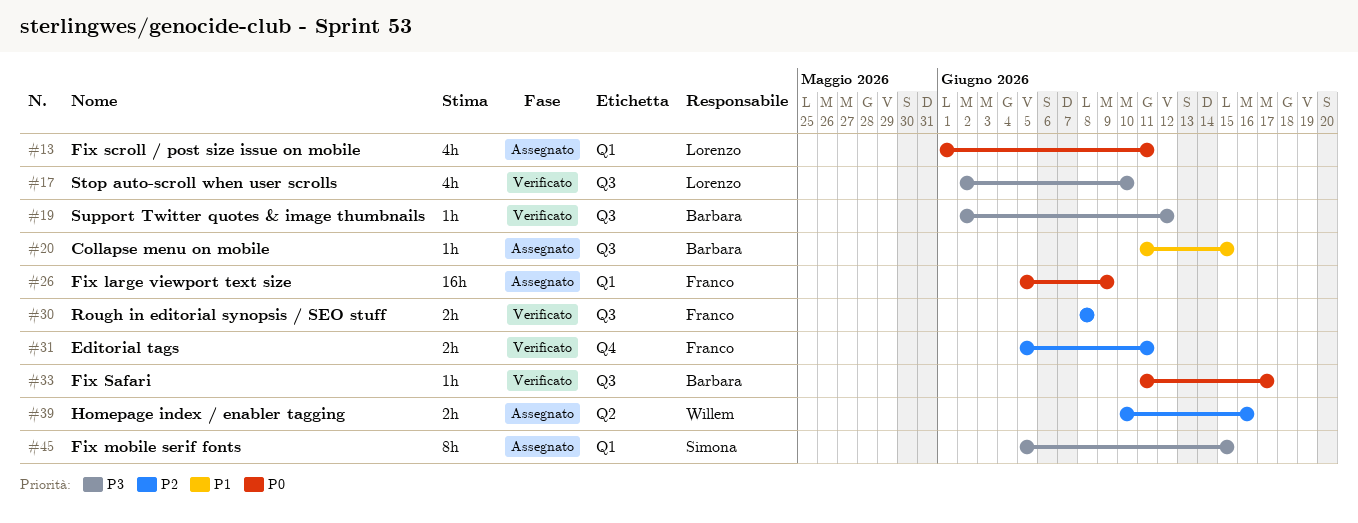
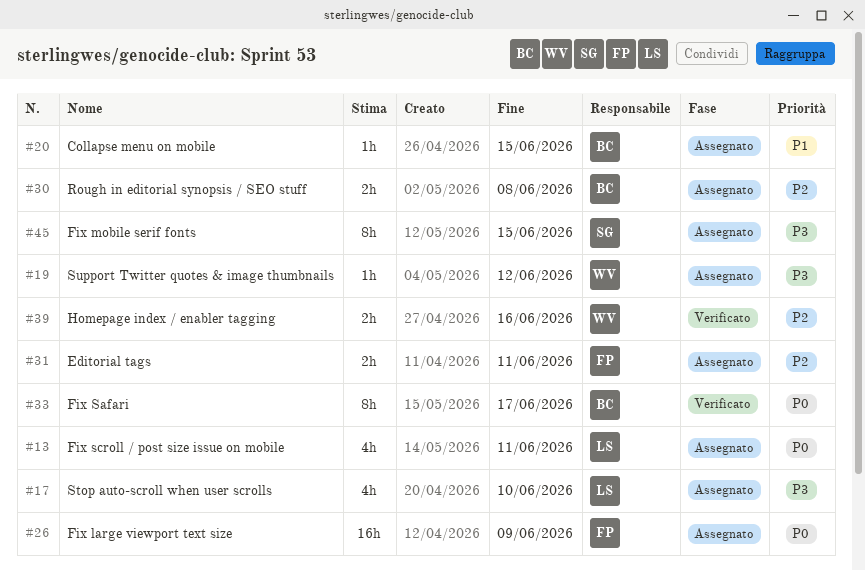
#17, status: Verificato -> Assegnato
#19, status: Verificato -> Assegnato
#19, owner: Barbara -> Willem
#30, status: Verificato -> Assegnato
#30, owner: Franco -> Barbara
#31, status: Verificato -> Assegnato
#33, estimate: 1h -> 8h
#39, status: Assegnato -> Verificato

